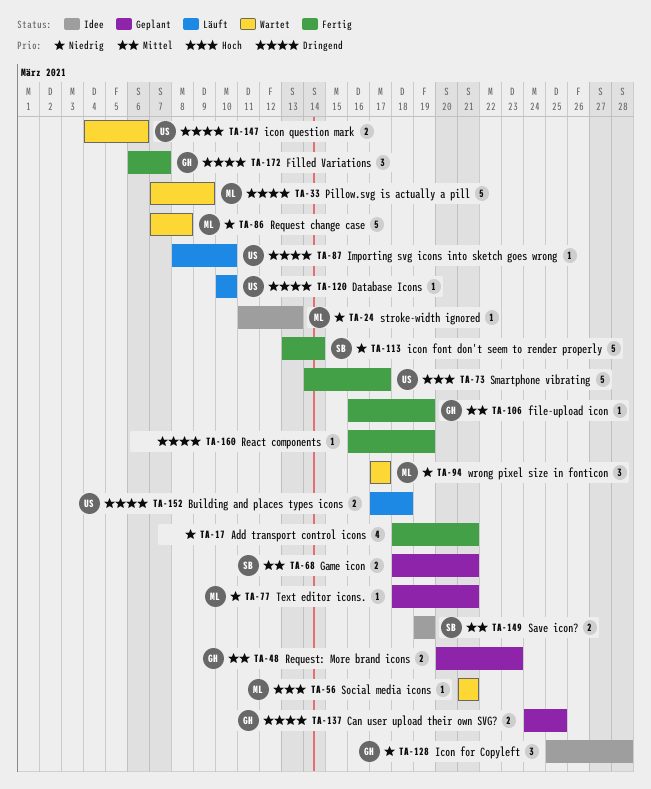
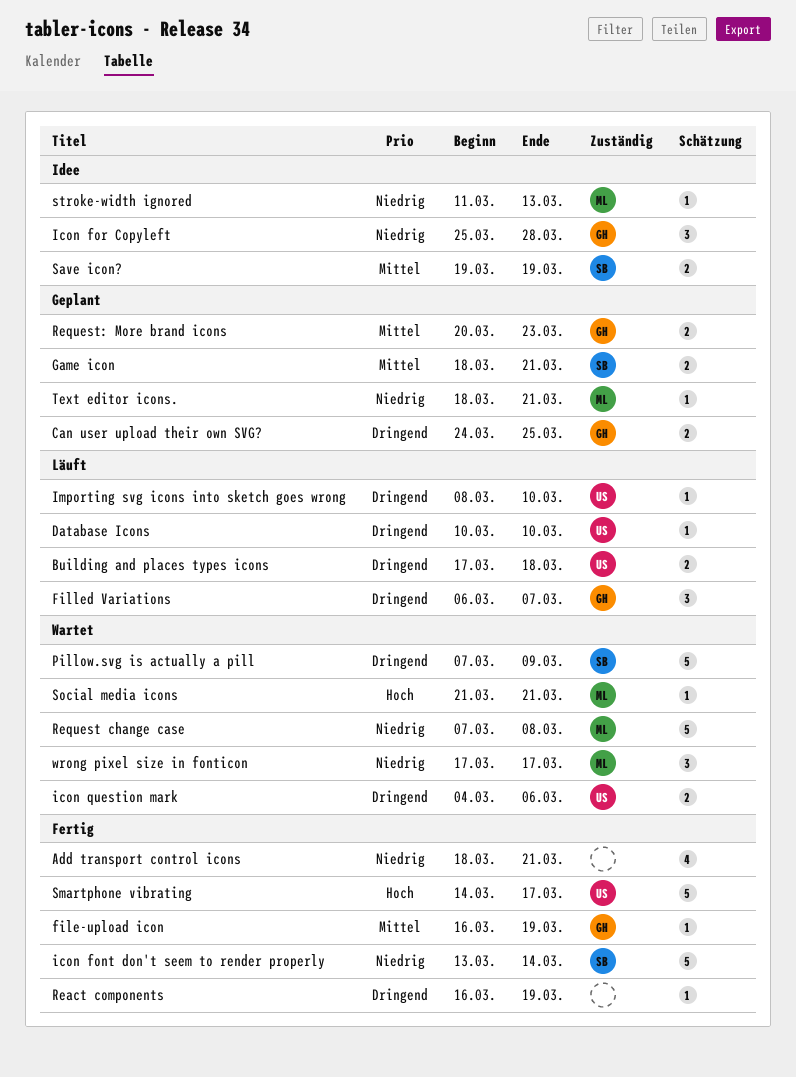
Filled Variations, status: Fertig -> Läuft
Pillow.svg is actually a pill, owner: ML -> SB

